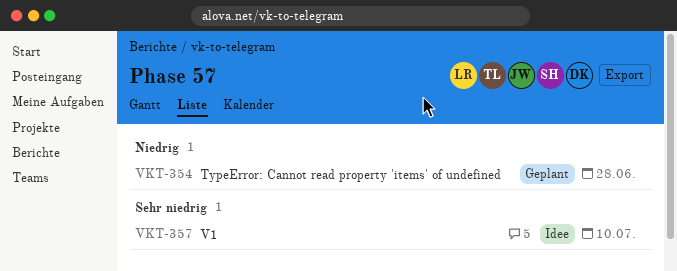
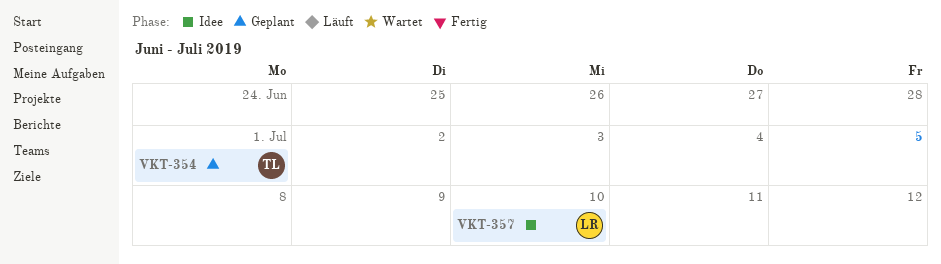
VKT-354, due: Jun 28 -> Jul 1

